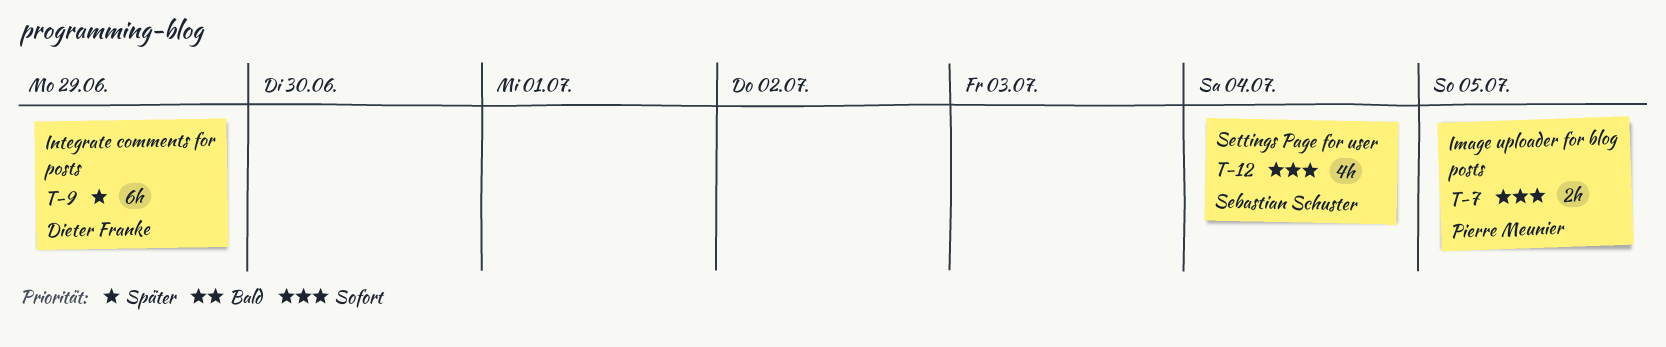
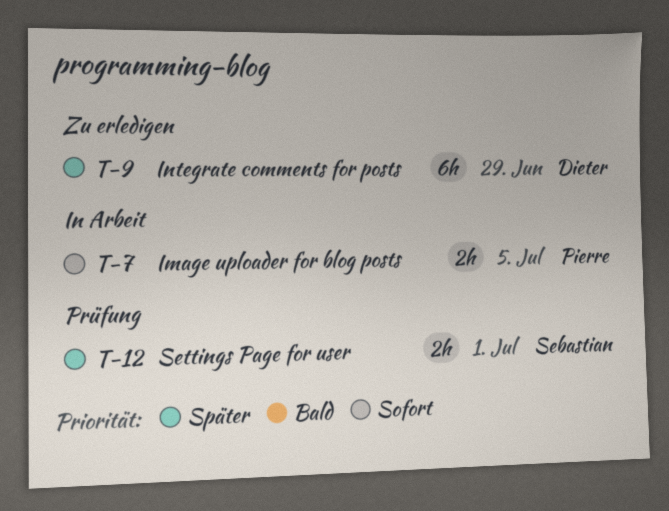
T-12, priority: Sofort -> Später
T-12, estimate: 4h -> 2h
T-12, day: Jul 4 -> Jul 1

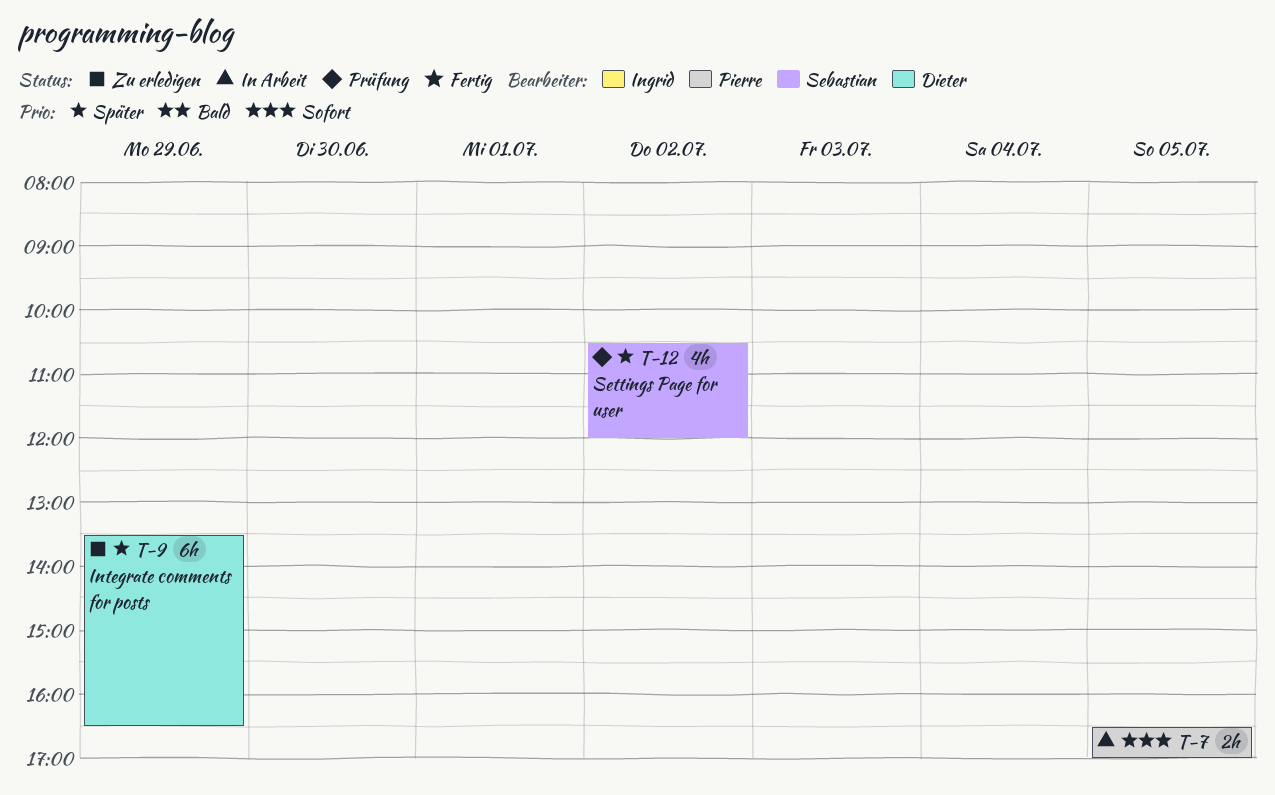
T-12, estimate: 2h -> 4h
T-12, day: Jul 1 -> Jul 2

